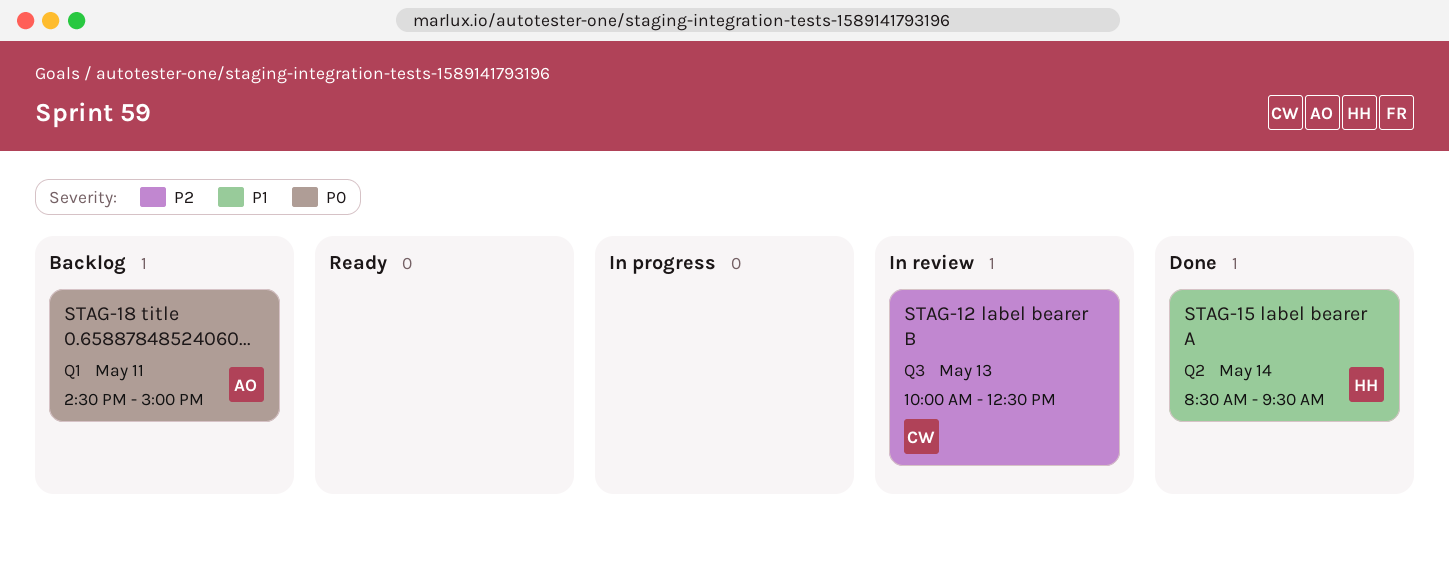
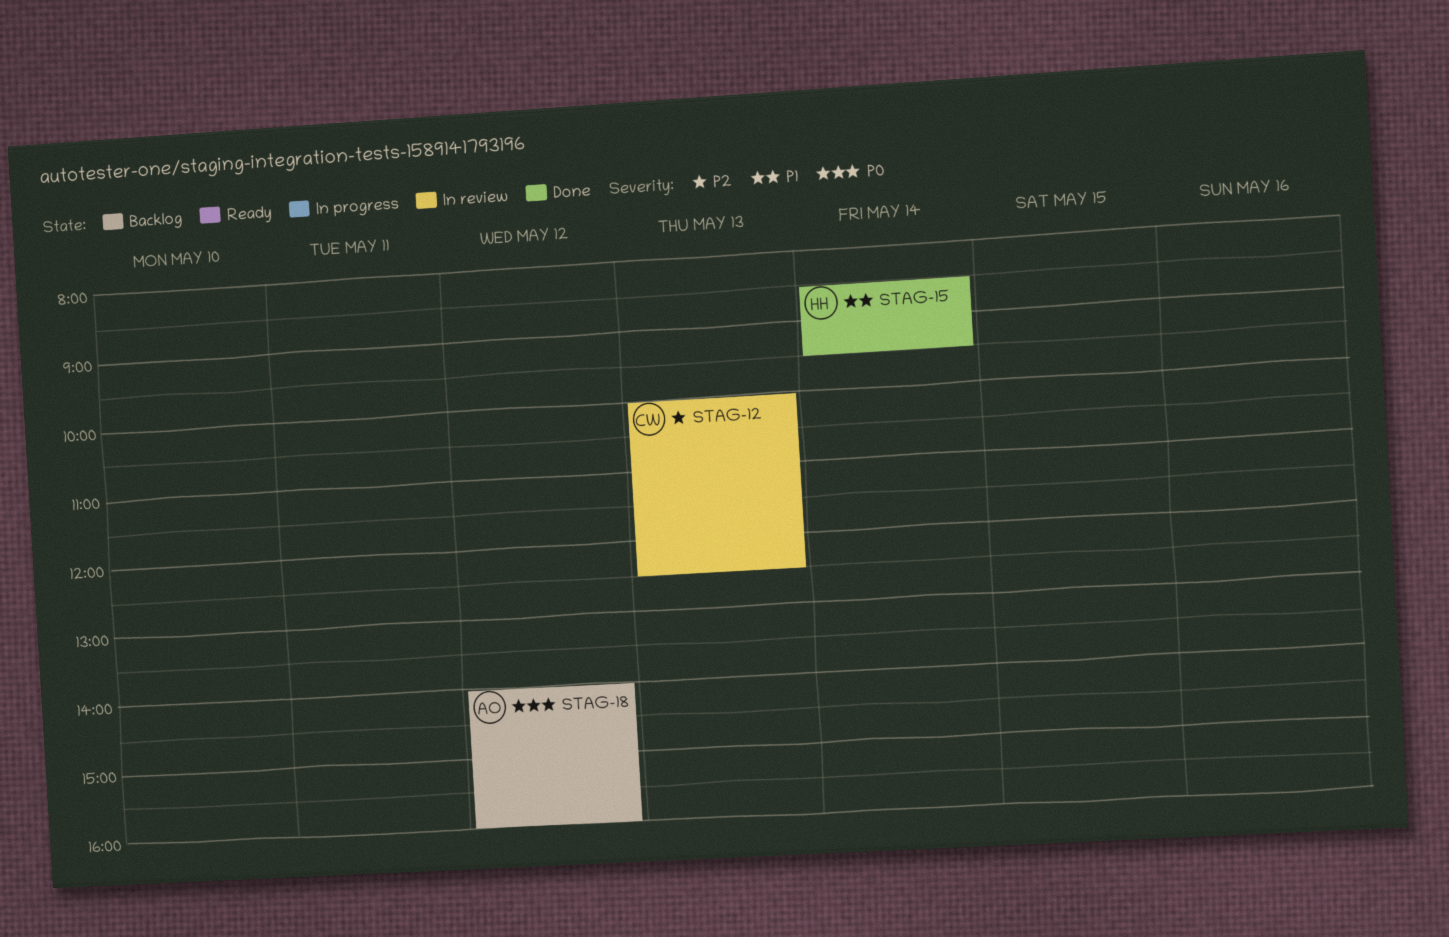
STAG-18, day: May 11 -> May 12
STAG-18, begins: 14:30 -> 14:00
STAG-18, ends: 15:00 -> 16:00

